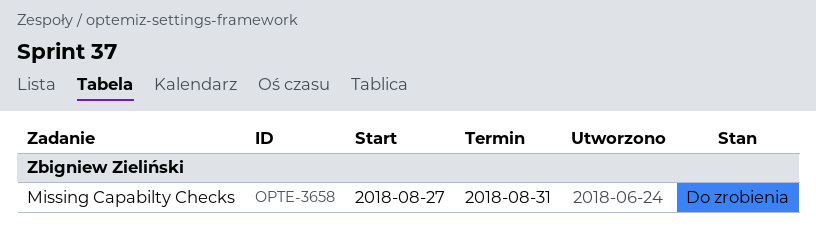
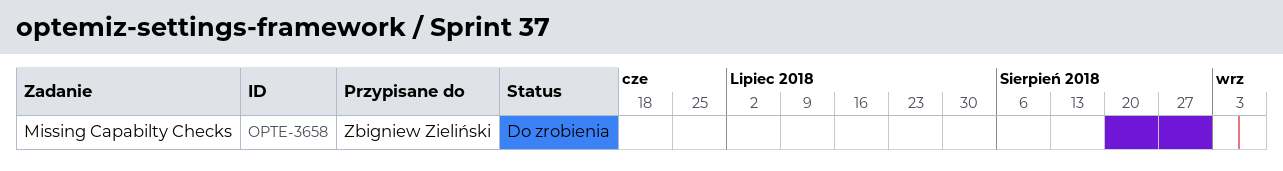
OPTE-3658, start: Aug 27 -> Aug 20

